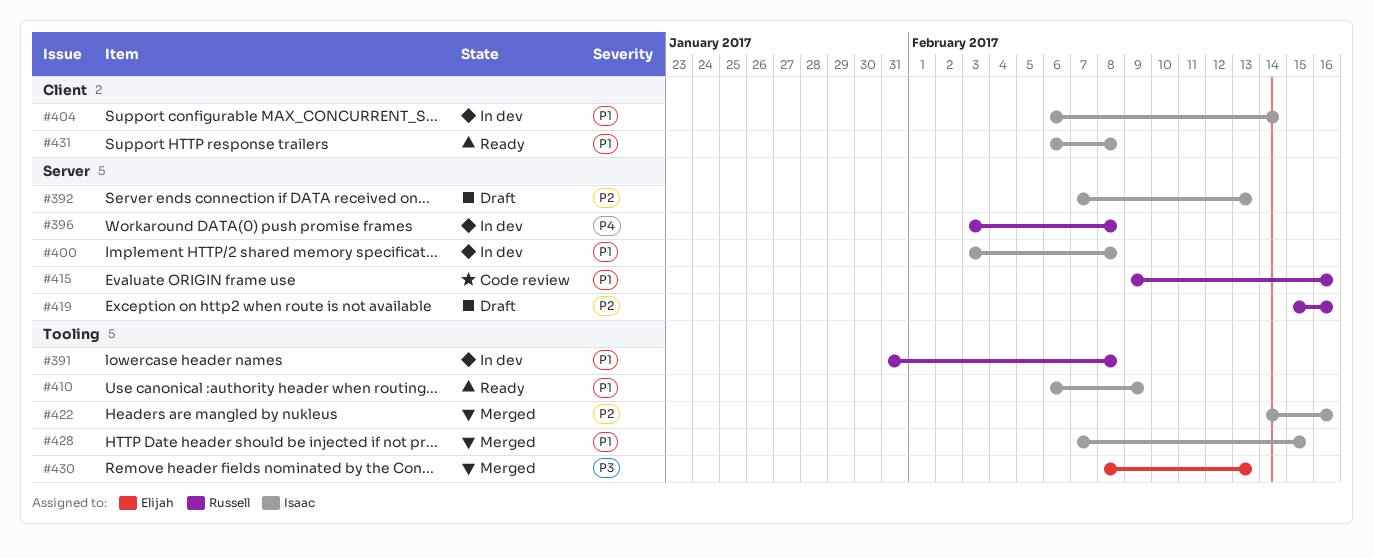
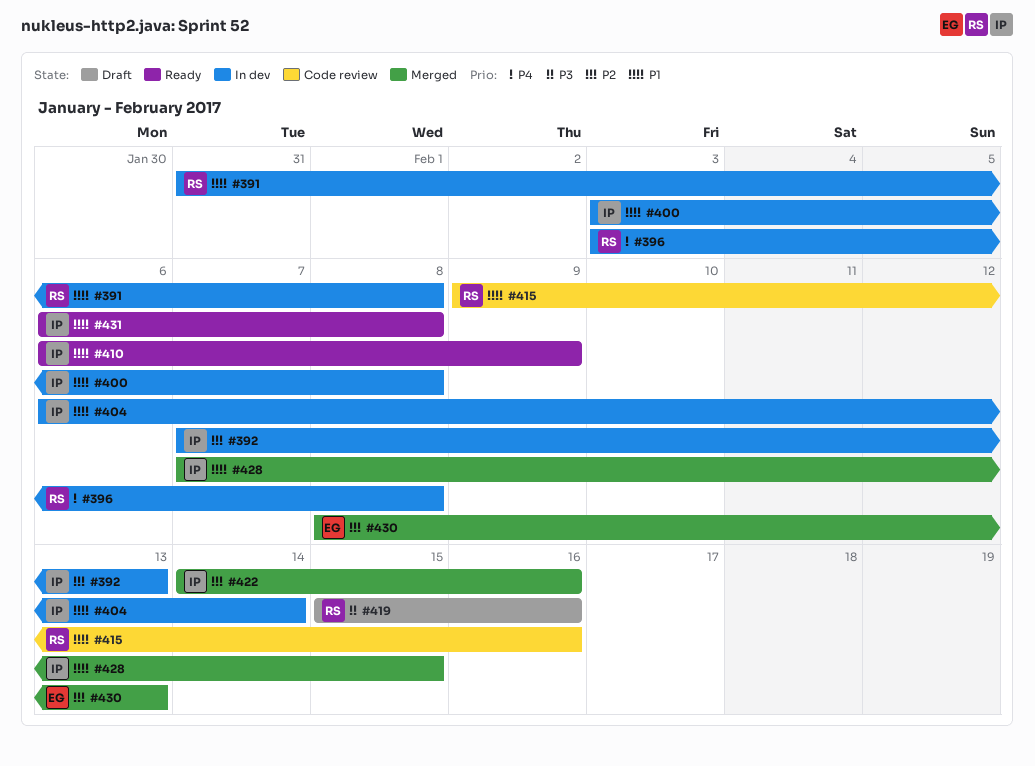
#392, status: Draft -> In dev
#419, priority: P2 -> P3
#430, priority: P3 -> P2

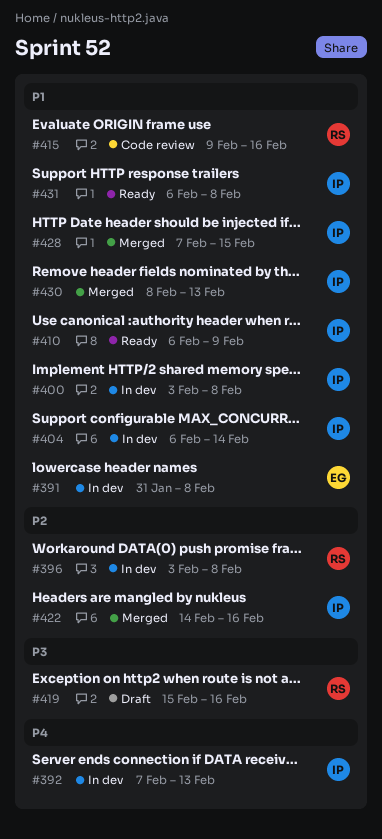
#391, owner: RS -> EG
#392, priority: P2 -> P4
#396, priority: P4 -> P2
#430, owner: EG -> IP
#430, priority: P2 -> P1

